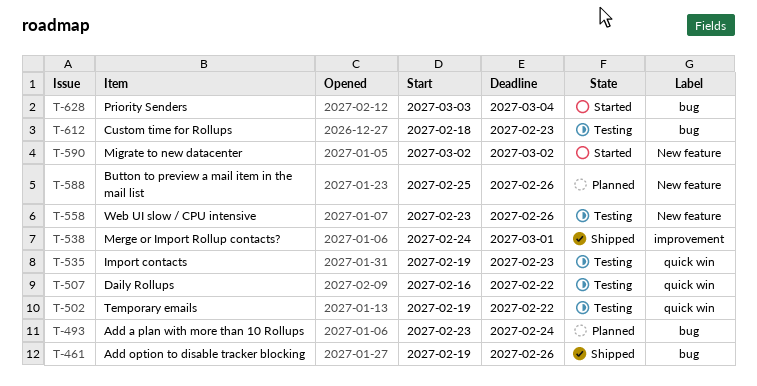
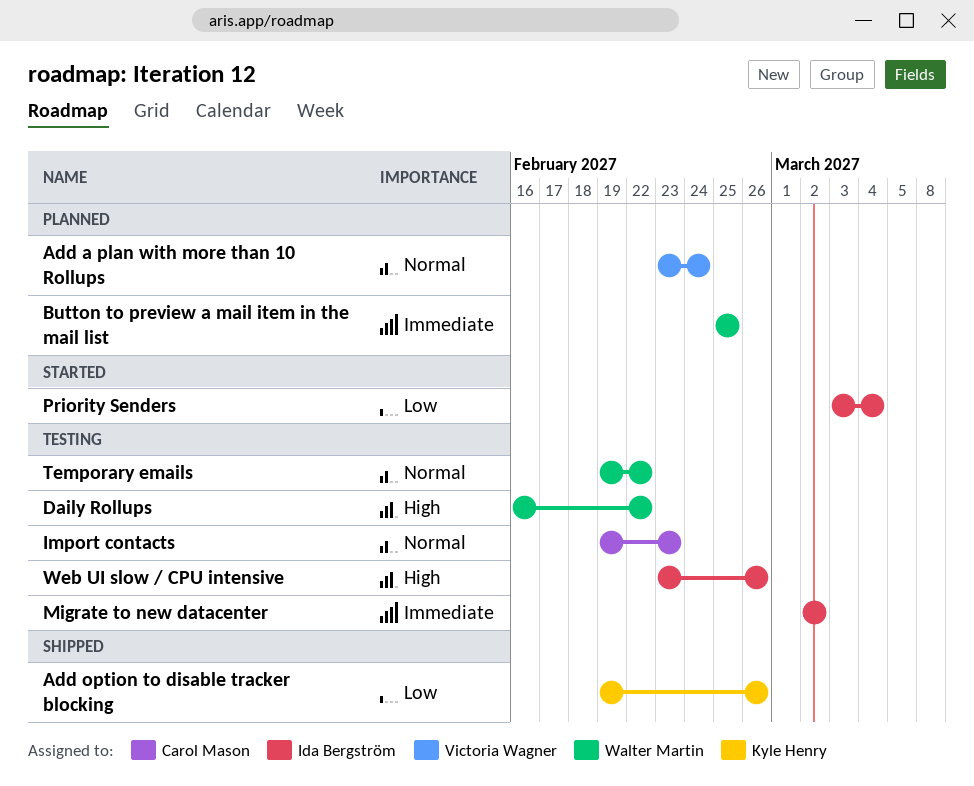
Button to preview a mail item in the mail list, due: Feb 26 -> Feb 25
Custom time for Rollups: present -> none
Merge or Import Rollup contacts?: present -> none
Migrate to new datacenter, status: Started -> Testing

